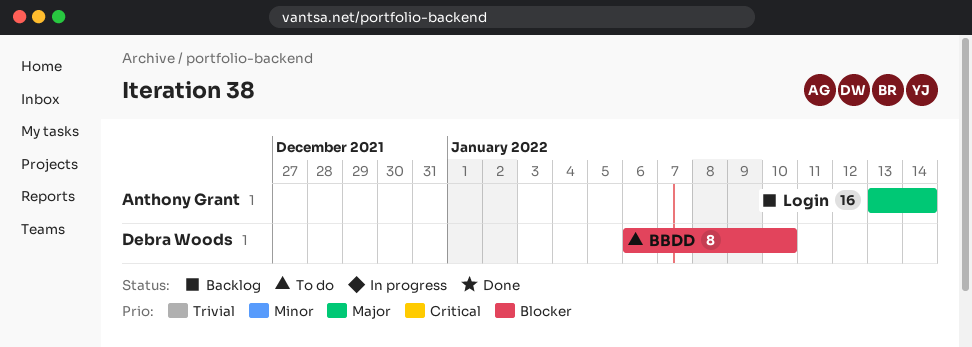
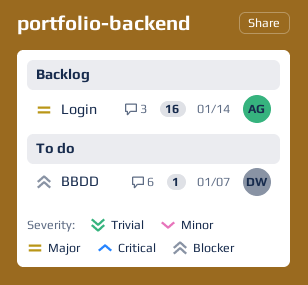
BBDD, estimate: 8 -> 1
BBDD, due: Jan 10 -> Jan 7

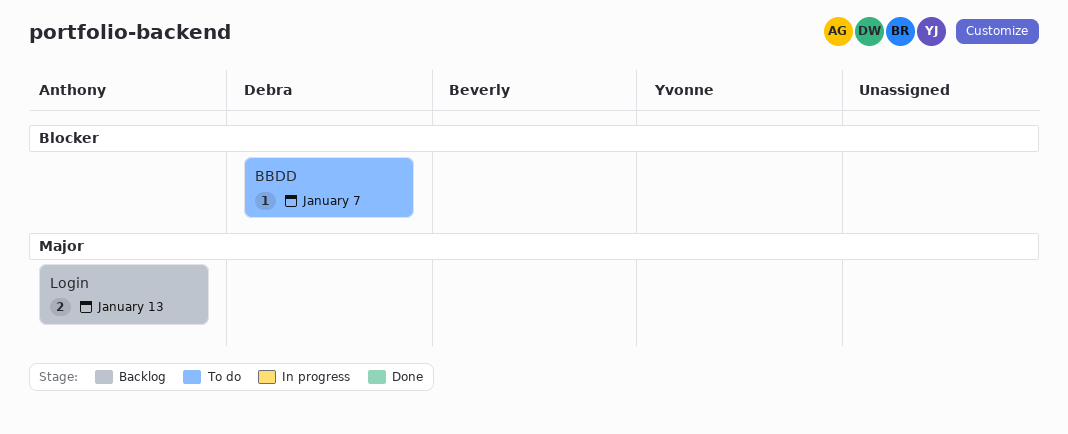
Login, estimate: 16 -> 2
Login, due: Jan 14 -> Jan 13

